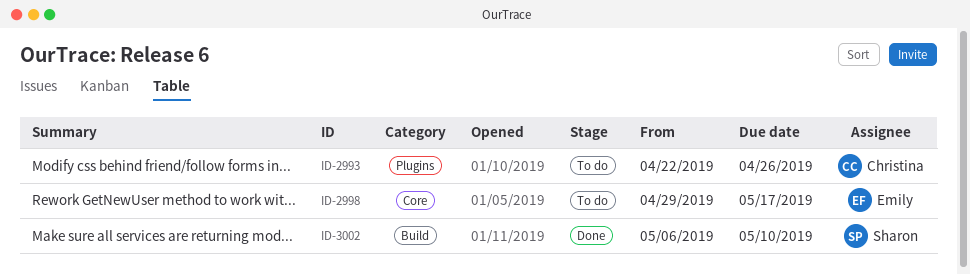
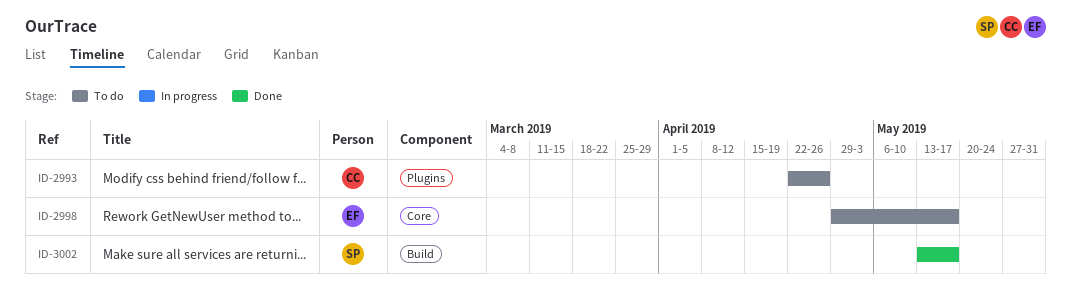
ID-3002, start: May 6 -> May 13
ID-3002, due: May 10 -> May 17

